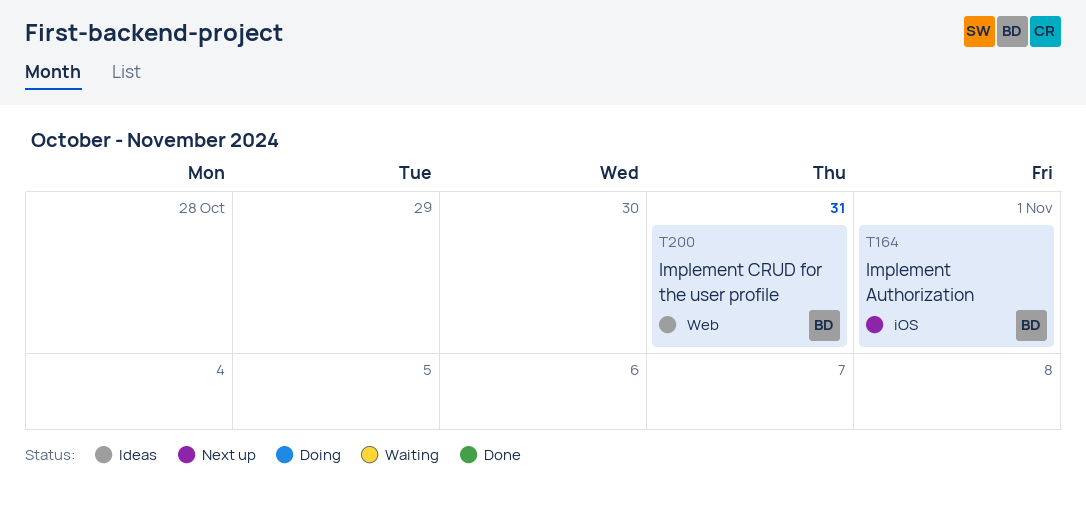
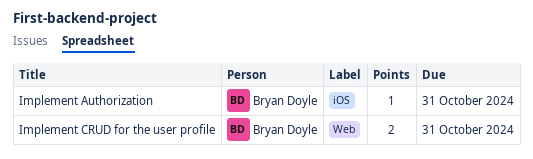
Implement Authorization, due: Nov 1 -> Oct 31

